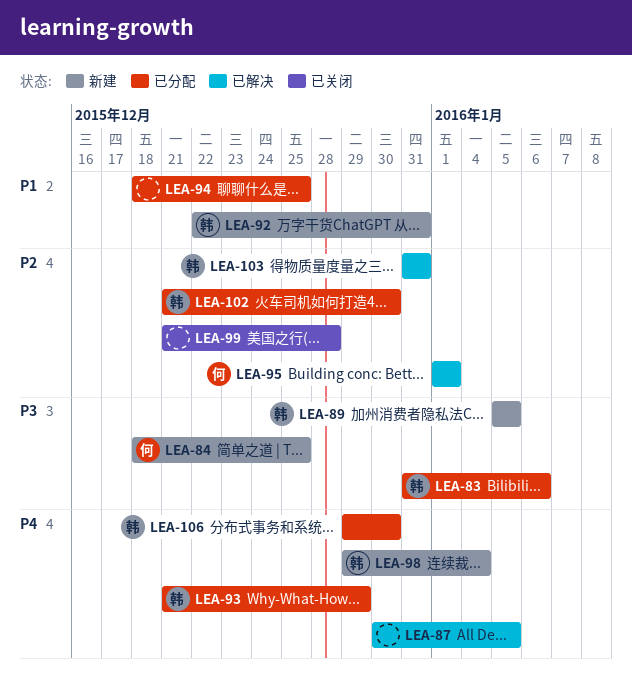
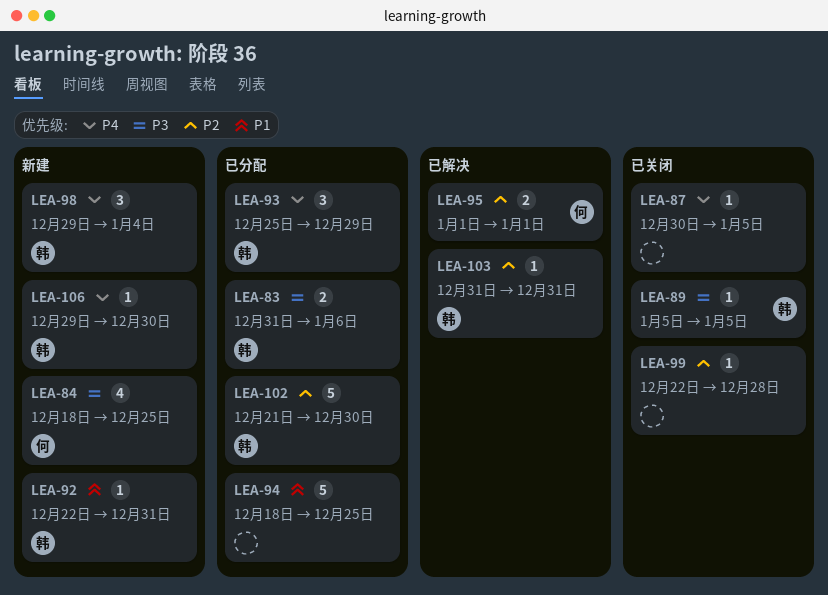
LEA-87, status: 已解决 -> 已关闭
LEA-89, status: 新建 -> 已关闭
LEA-93, start: Dec 21 -> Dec 25
LEA-99, start: Dec 21 -> Dec 22
LEA-106, status: 已分配 -> 新建

